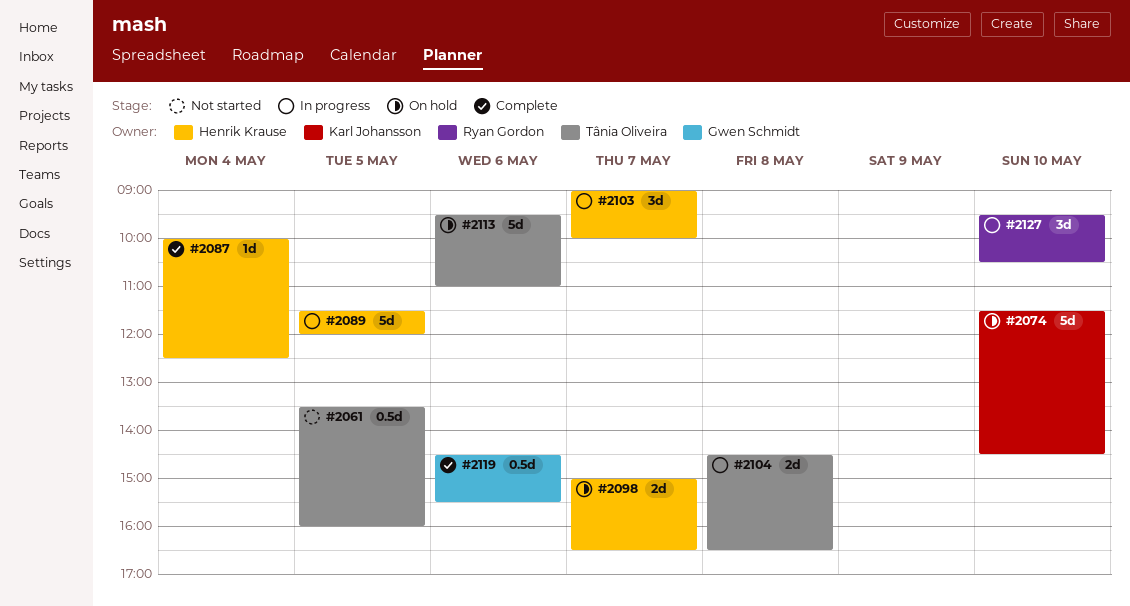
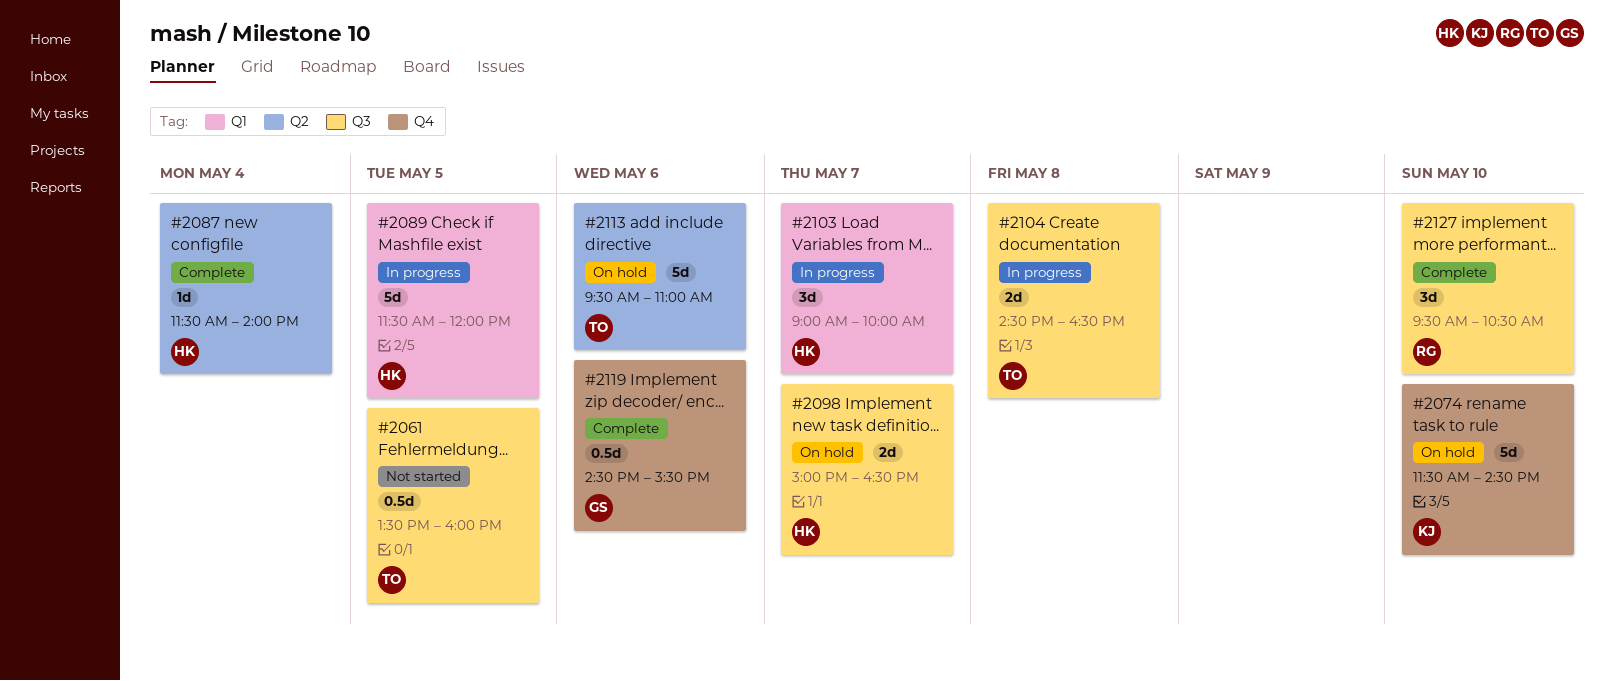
#2087, begins: 10:00 -> 11:30
#2087, ends: 12:30 -> 14:00
#2127, status: In progress -> Complete

